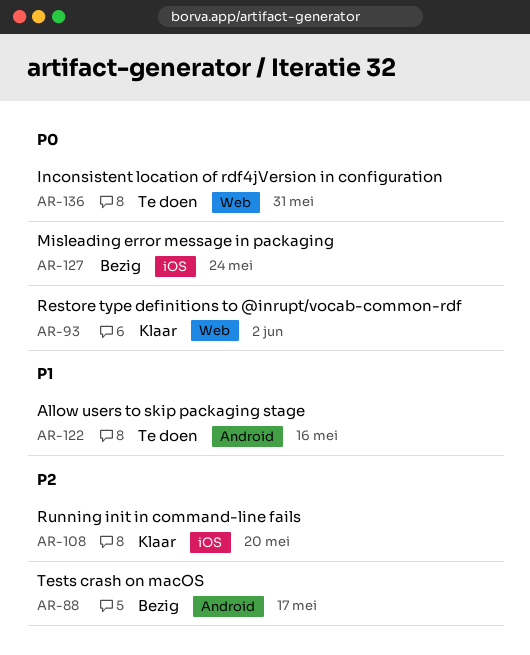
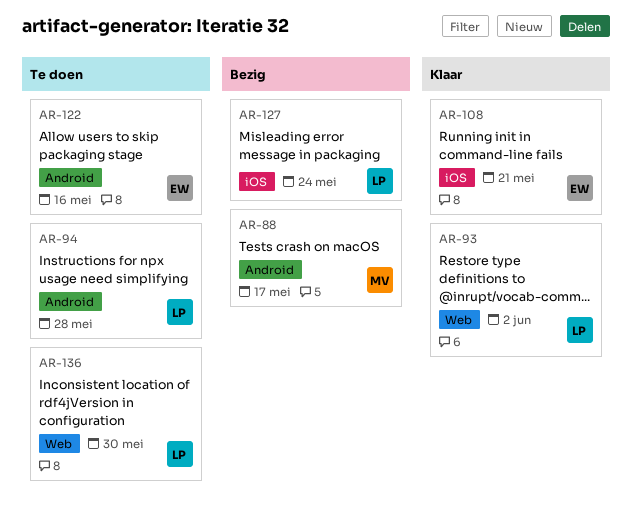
AR-94: none -> present
AR-108, due: May 20 -> May 21
AR-136, due: May 31 -> May 30

